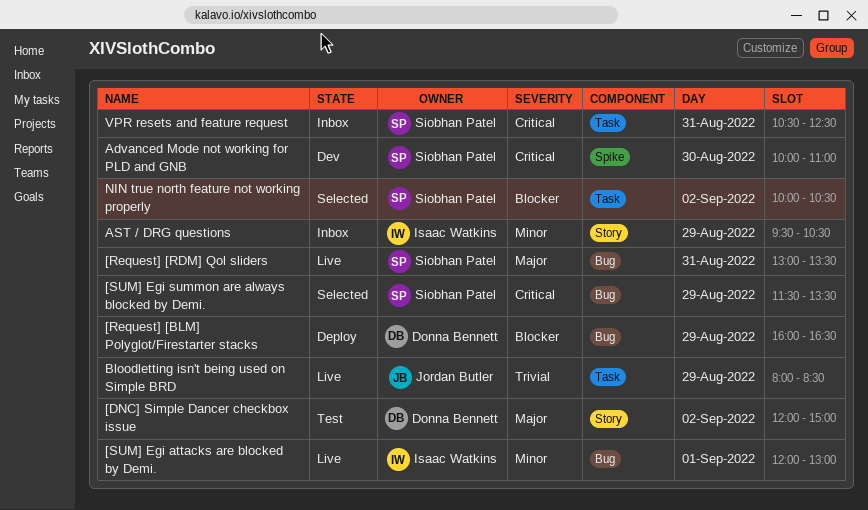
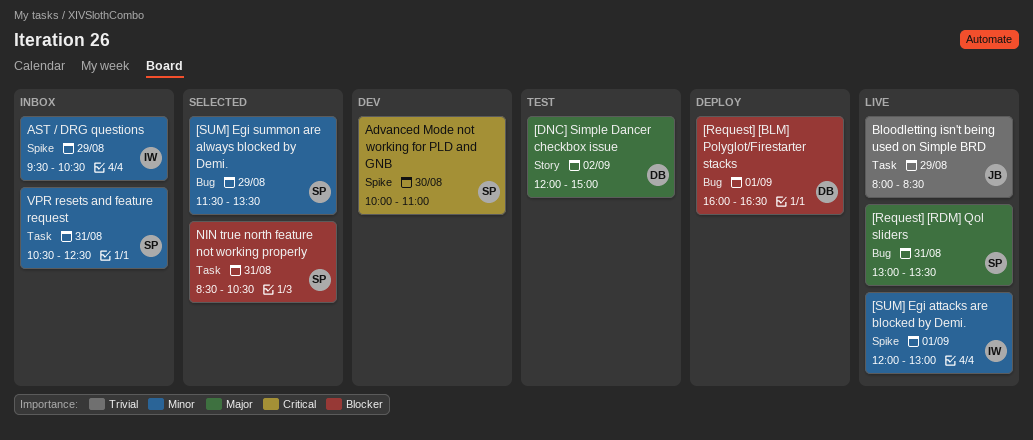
[Request] [BLM] Polyglot/Firestarter stacks, day: Aug 29 -> Sep 1
[SUM] Egi attacks are blocked by Demi., label: Bug -> Spike
[SUM] Egi summon are always blocked by Demi., priority: Critical -> Minor
AST / DRG questions, label: Story -> Spike
NIN true north feature not working properly, day: Sep 2 -> Aug 31
NIN true north feature not working properly, begins: 10:00 -> 08:30
VPR resets and feature request, priority: Critical -> Minor

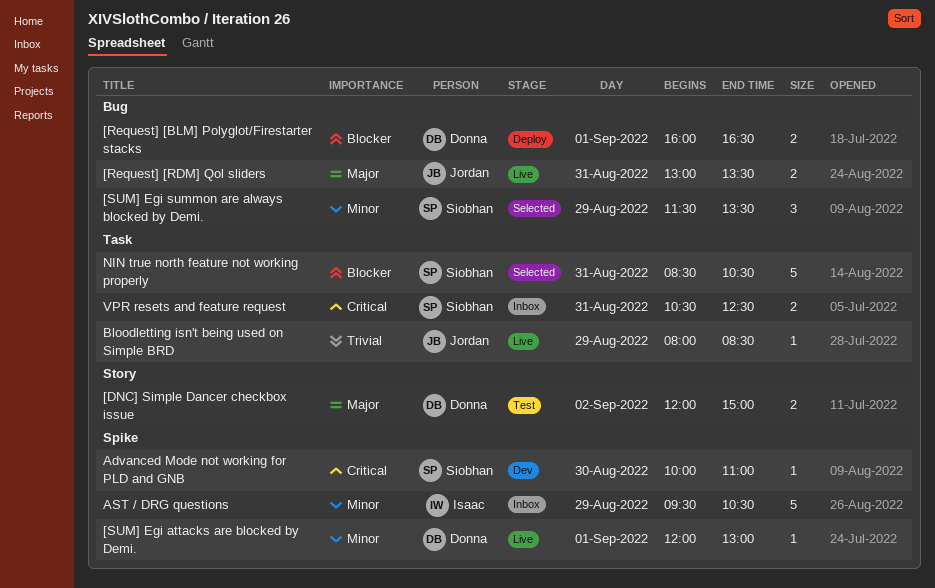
[Request] [RDM] Qol sliders, owner: Siobhan -> Jordan
[SUM] Egi attacks are blocked by Demi., owner: Isaac -> Donna
VPR resets and feature request, priority: Minor -> Critical

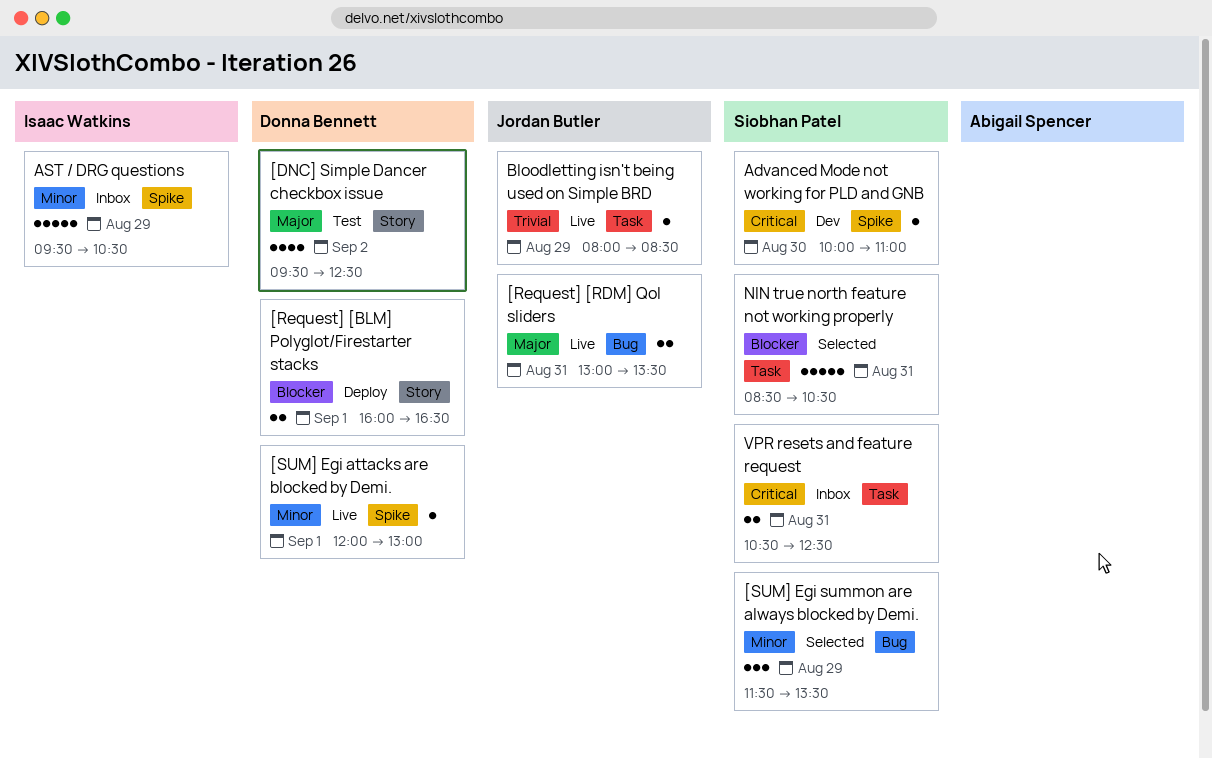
[DNC] Simple Dancer checkbox issue, estimate: 2 -> 4
[DNC] Simple Dancer checkbox issue, begins: 12:00 -> 09:30
[DNC] Simple Dancer checkbox issue, ends: 15:00 -> 12:30
[Request] [BLM] Polyglot/Firestarter stacks, label: Bug -> Story

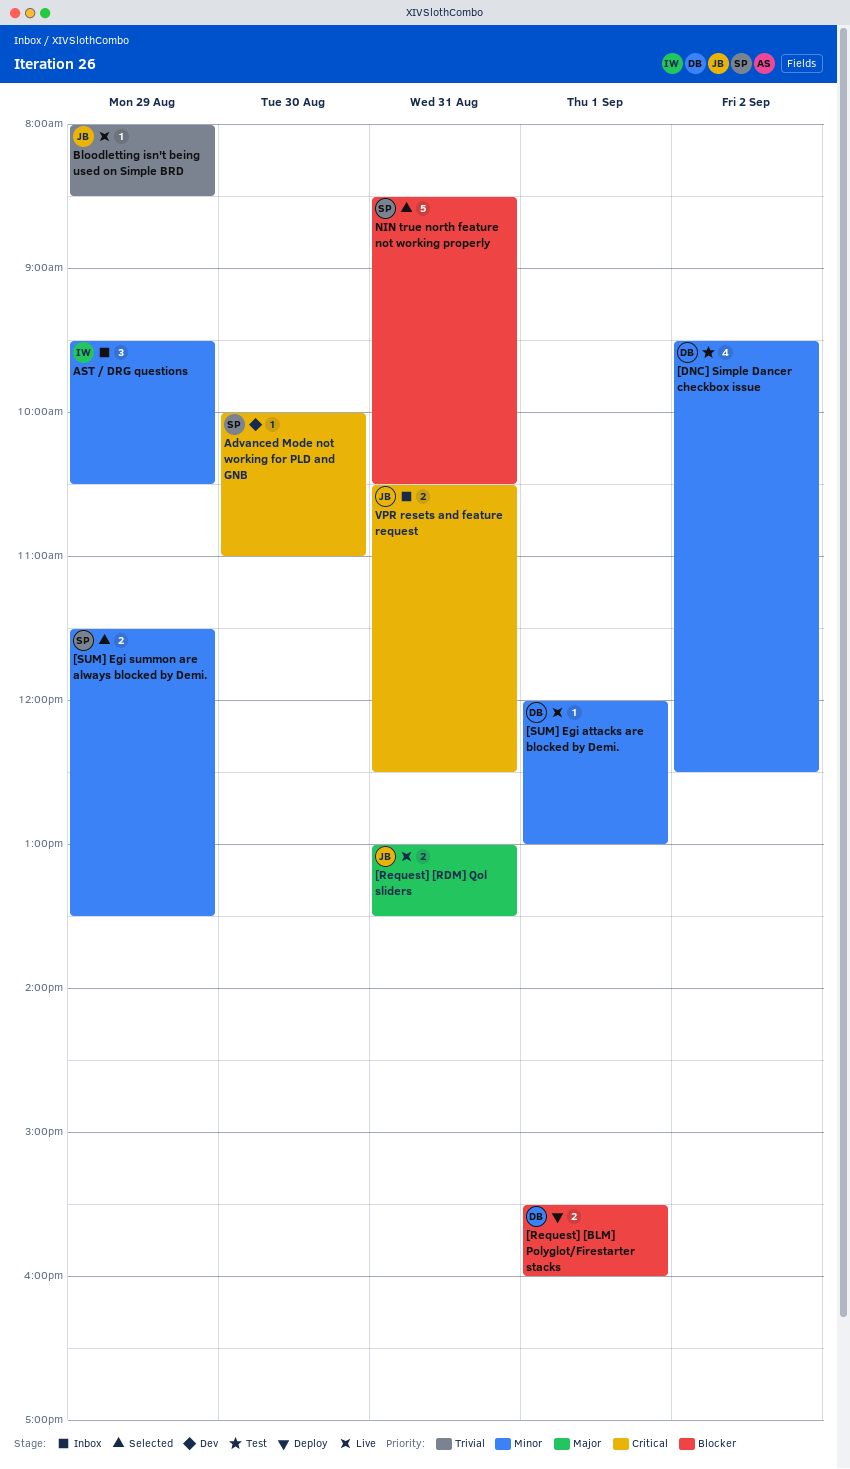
[DNC] Simple Dancer checkbox issue, priority: Major -> Minor
[Request] [BLM] Polyglot/Firestarter stacks, begins: 16:00 -> 15:30
[Request] [BLM] Polyglot/Firestarter stacks, ends: 16:30 -> 16:00
[SUM] Egi summon are always blocked by Demi., estimate: 3 -> 2
AST / DRG questions, estimate: 5 -> 3
VPR resets and feature request, owner: Siobhan Patel -> Jordan Butler

